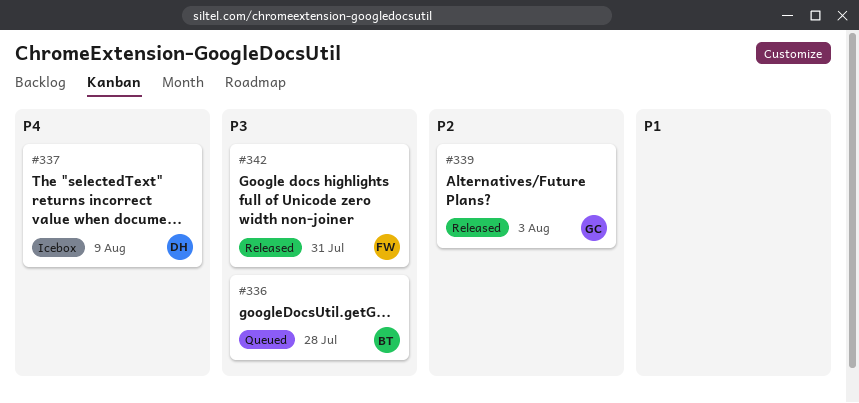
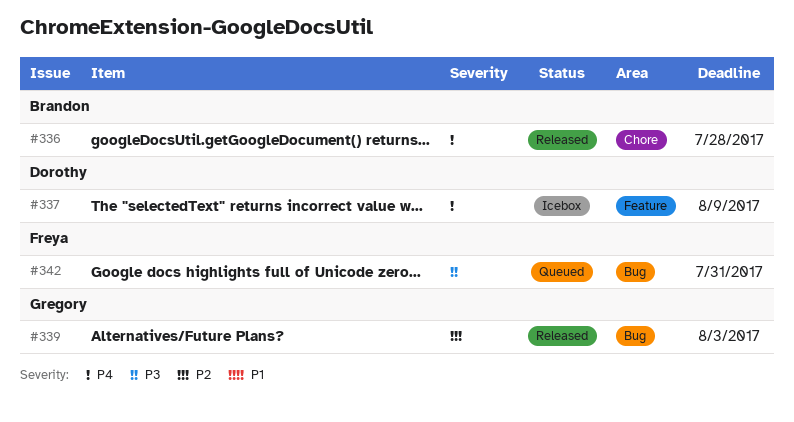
#336, status: Queued -> Released
#336, priority: P3 -> P4
#342, status: Released -> Queued

